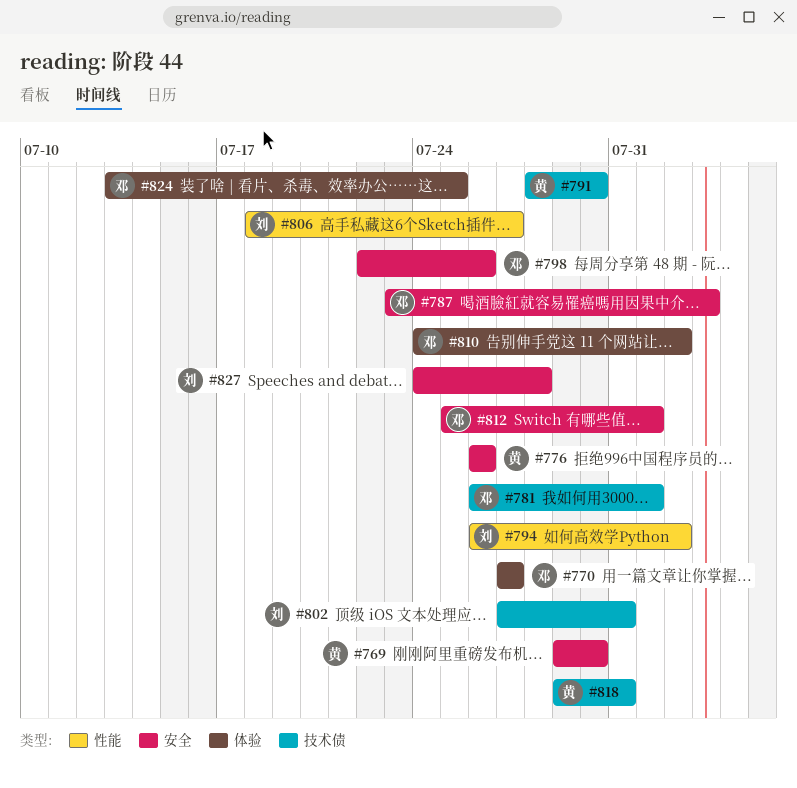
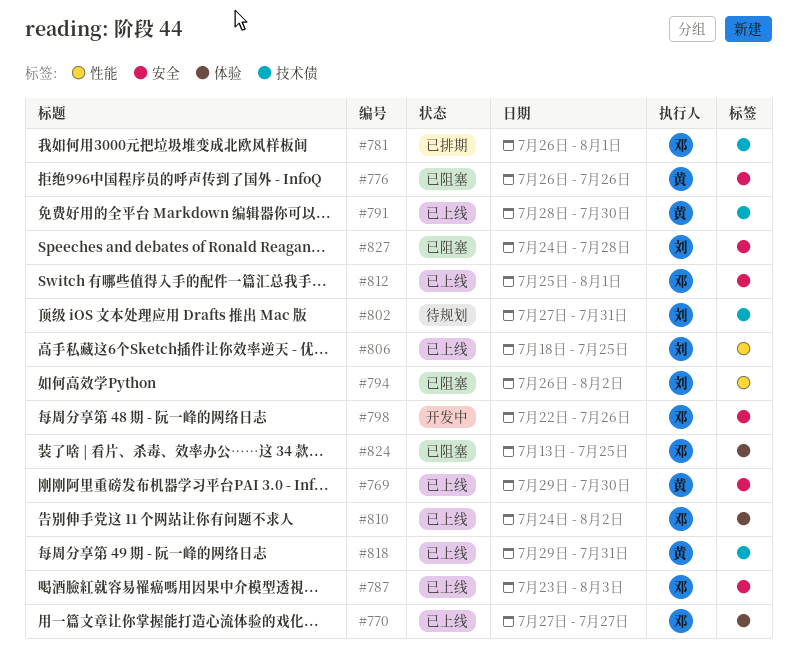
#806, due: Jul 27 -> Jul 25

